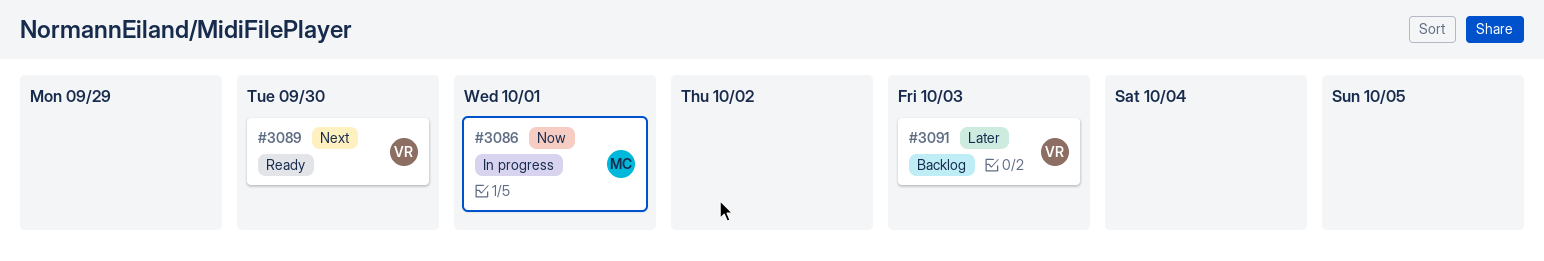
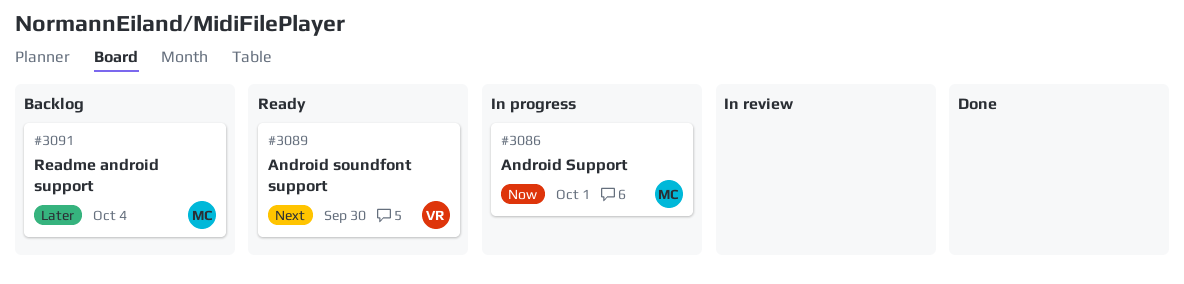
#3091, owner: VR -> MC
#3091, due: Oct 3 -> Oct 4

